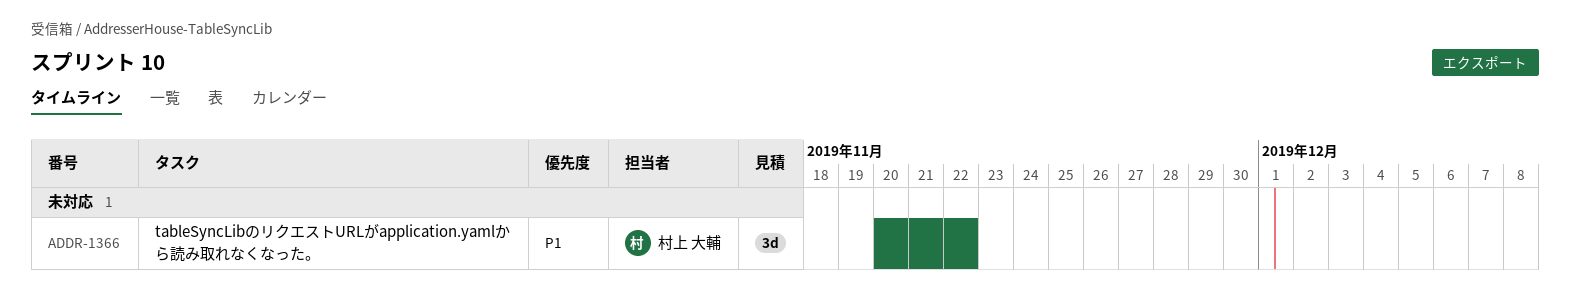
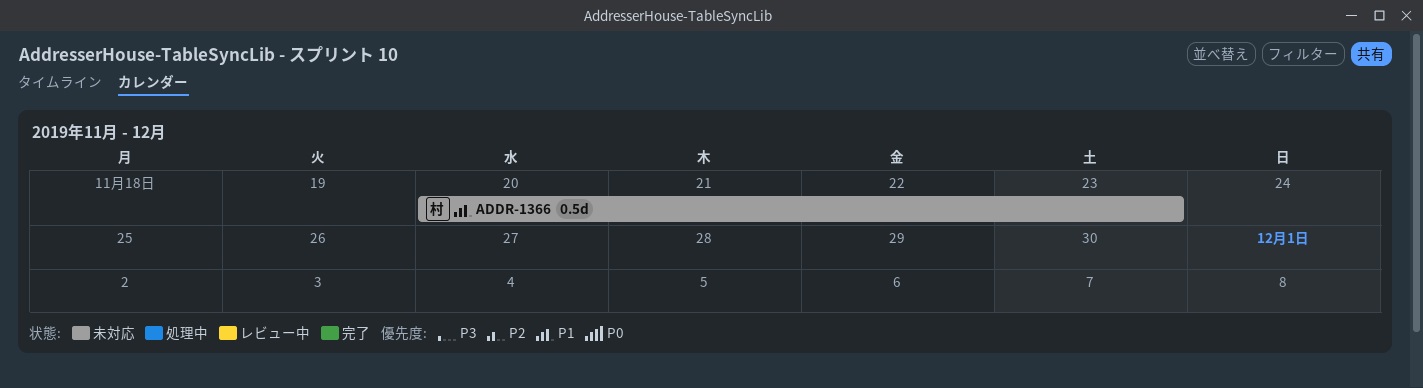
ADDR-1366, estimate: 3d -> 0.5d
ADDR-1366, due: Nov 22 -> Nov 23

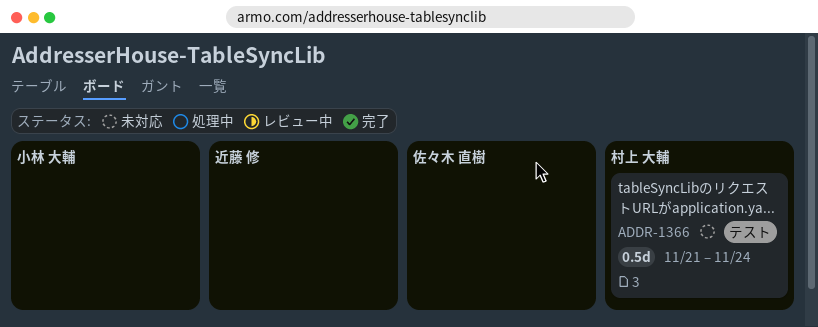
ADDR-1366, start: Nov 20 -> Nov 21
ADDR-1366, due: Nov 23 -> Nov 24

